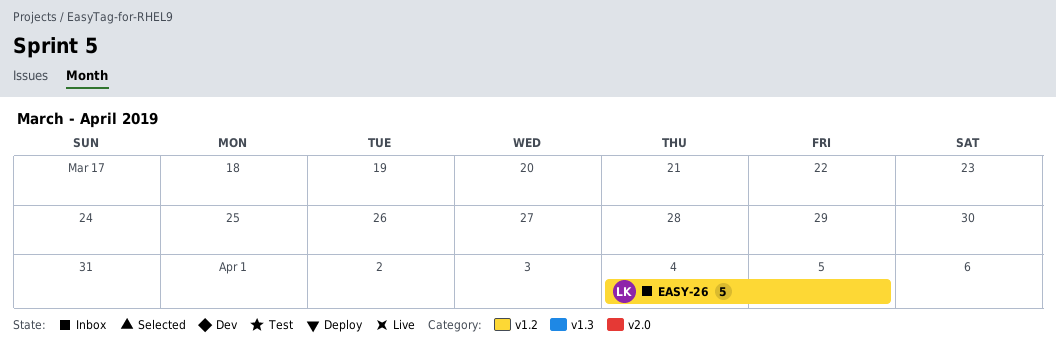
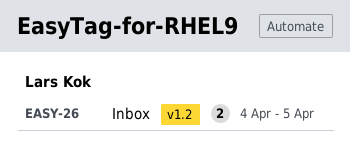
EASY-26, estimate: 5 -> 2

